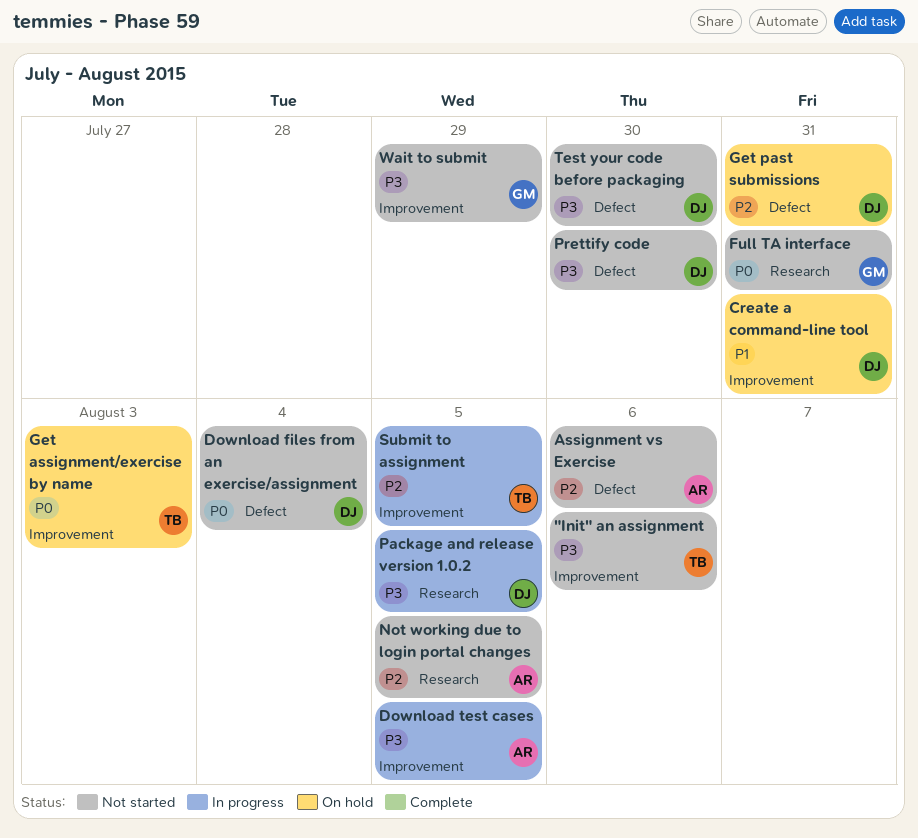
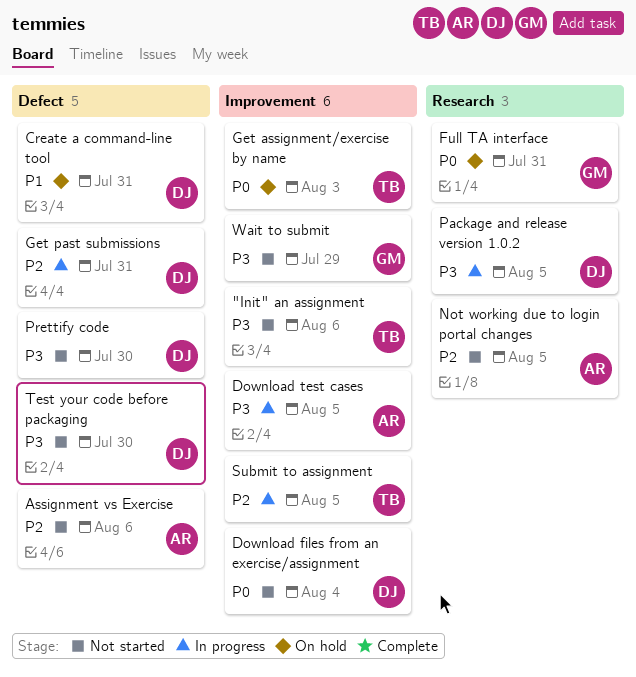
Create a command-line tool, label: Improvement -> Defect
Download files from an exercise/assignment, label: Defect -> Improvement
Full TA interface, status: Not started -> On hold
Get past submissions, status: On hold -> In progress

